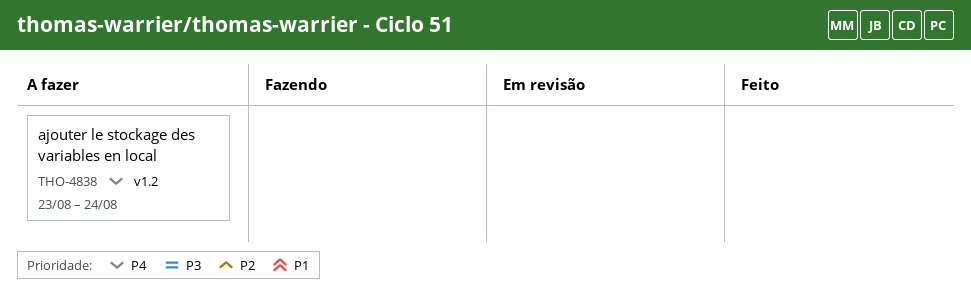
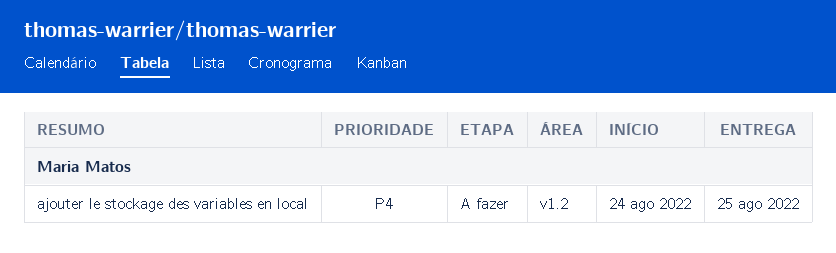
ajouter le stockage des variables en local, start: Aug 23 -> Aug 24
ajouter le stockage des variables en local, due: Aug 24 -> Aug 25

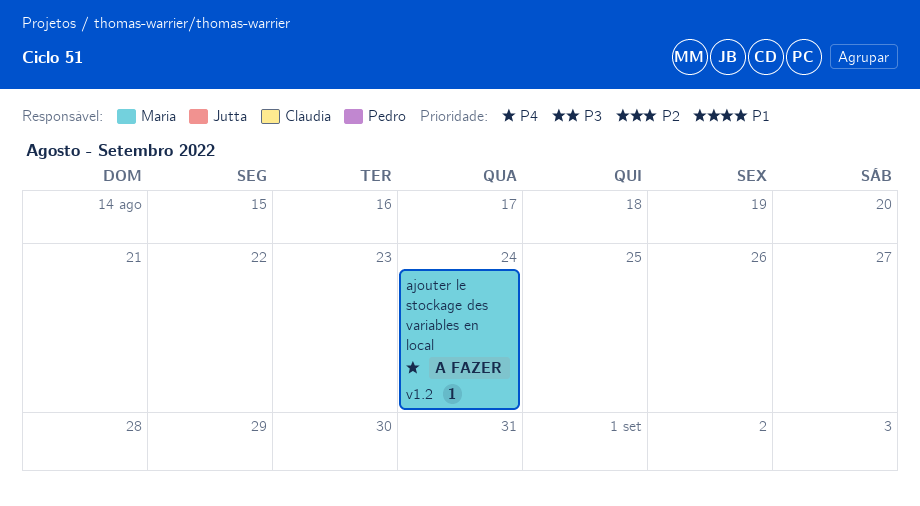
ajouter le stockage des variables en local, due: Aug 25 -> Aug 24

